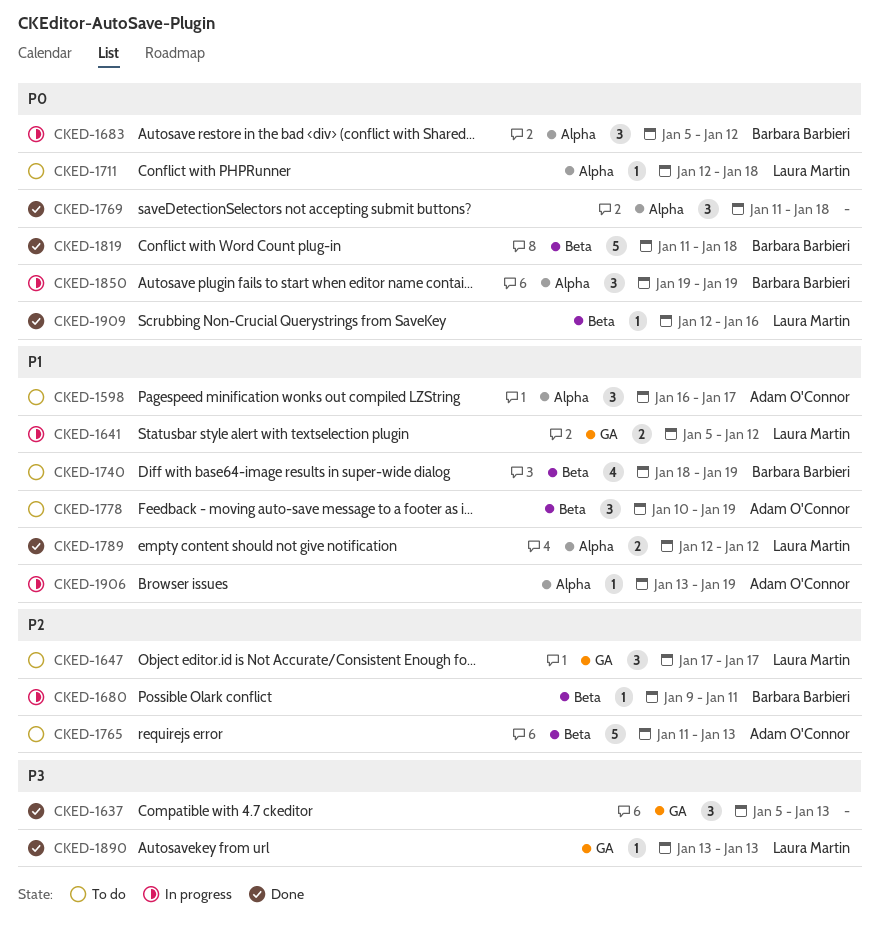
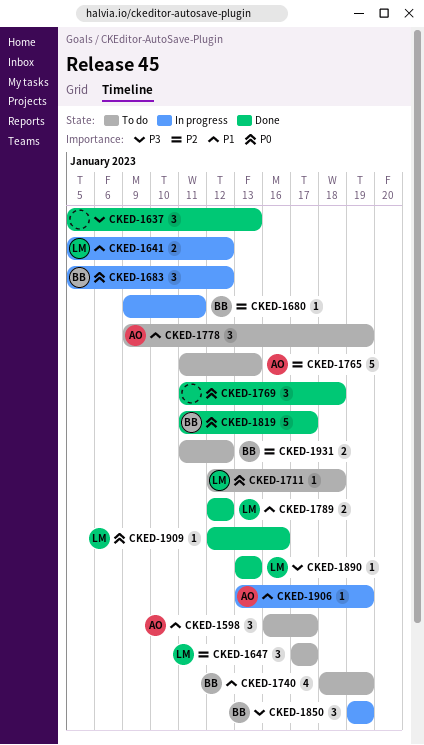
CKED-1778, start: Jan 10 -> Jan 9
CKED-1819, due: Jan 18 -> Jan 17
CKED-1850, priority: P0 -> P3
CKED-1931: none -> present

